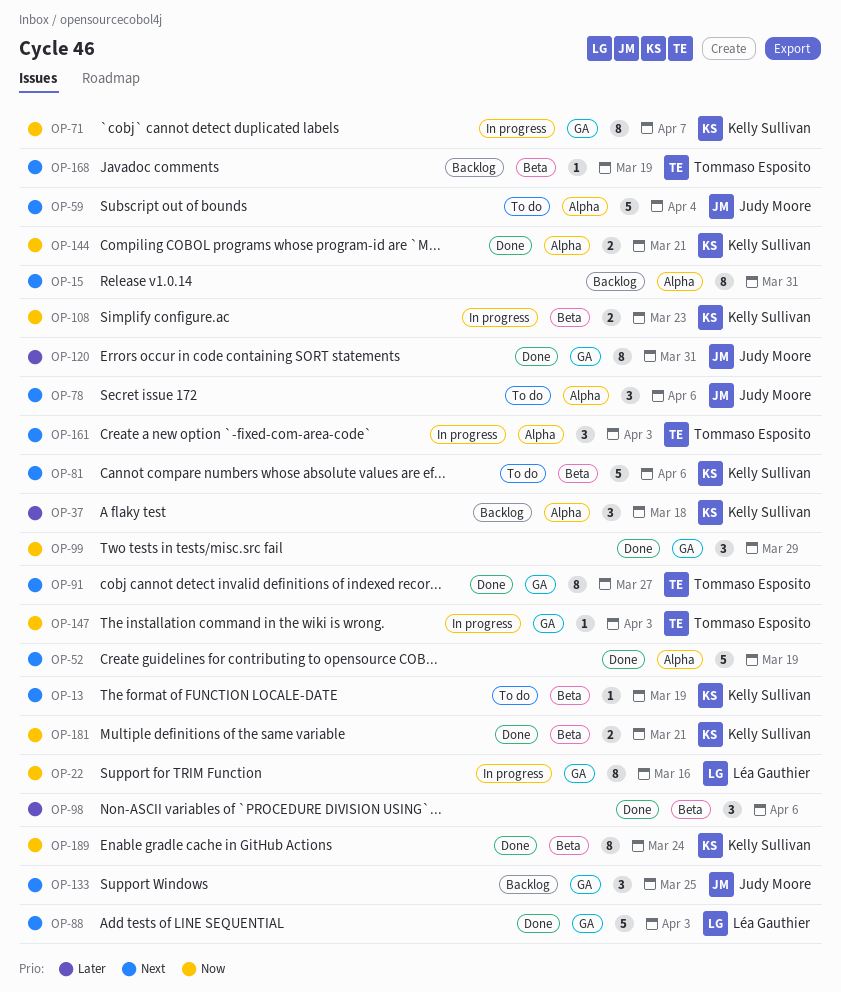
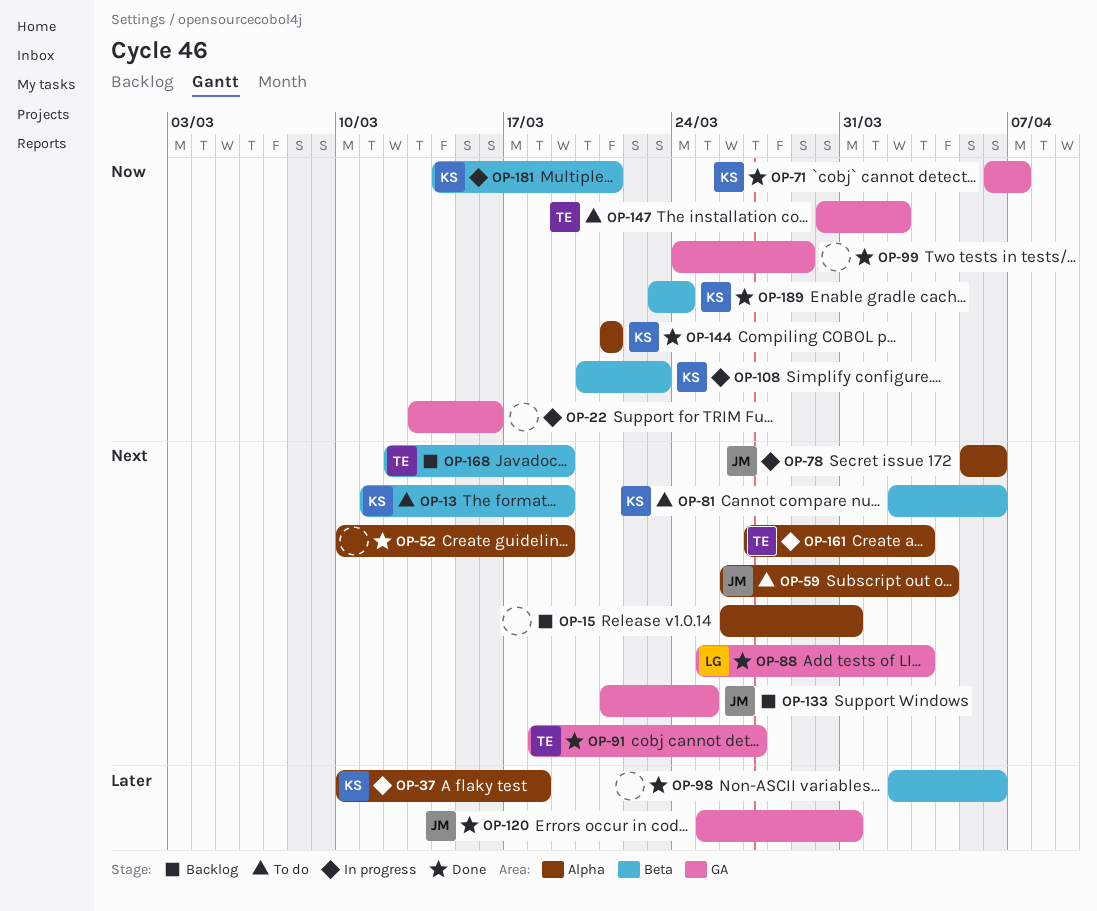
OP-22, owner: Léa Gauthier -> none
OP-37, status: Backlog -> In progress
OP-71, status: In progress -> Done
OP-78, status: To do -> In progress
OP-147, status: In progress -> To do
OP-147, due: Apr 3 -> Apr 2
OP-181, status: Done -> In progress

